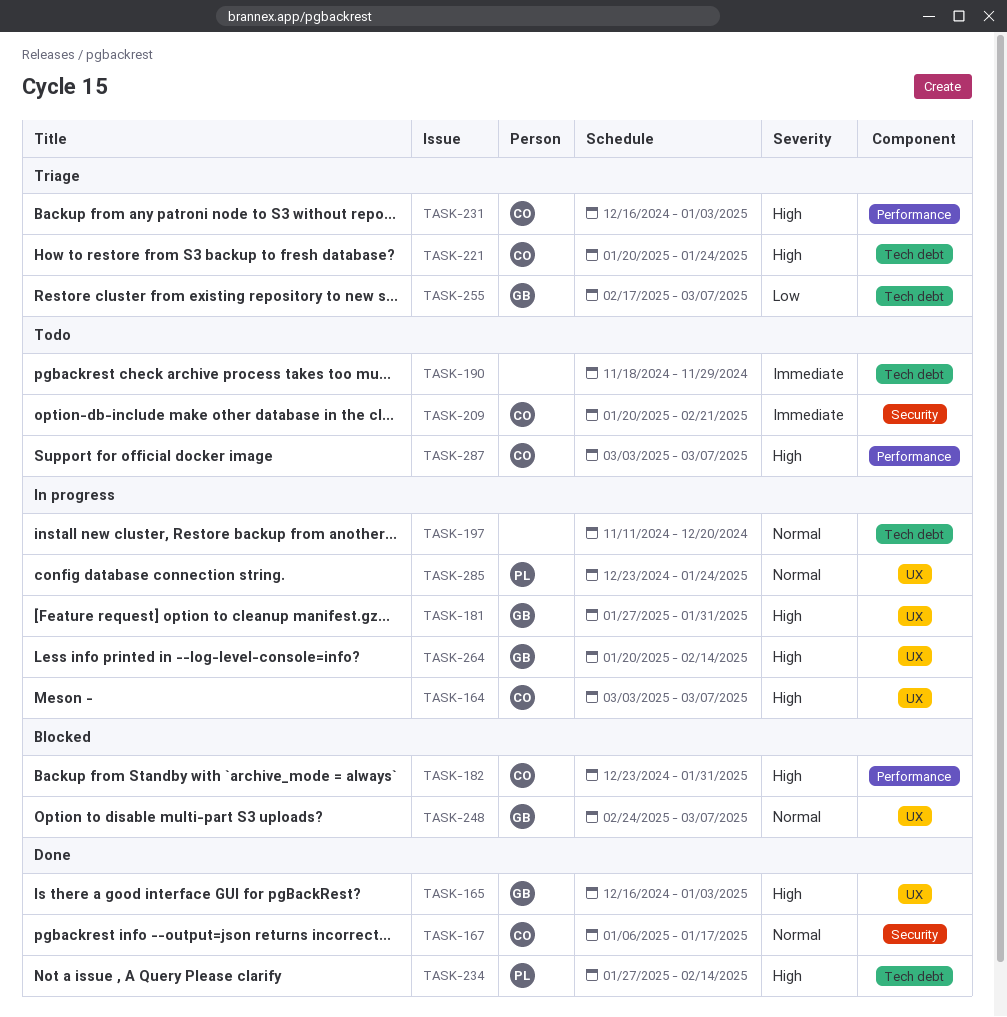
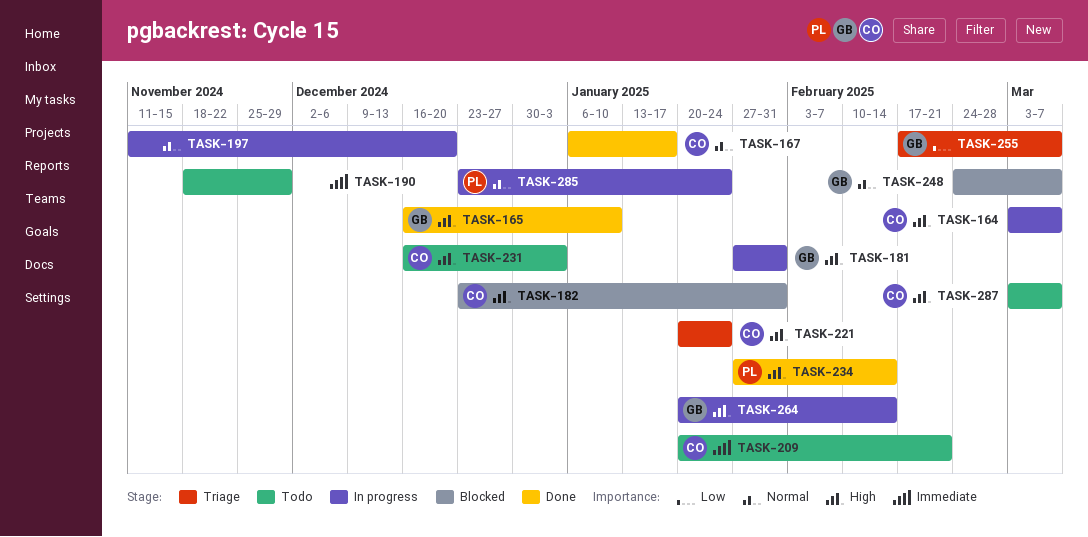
TASK-165, due: Jan 3 -> Jan 10
TASK-231, status: Triage -> Todo

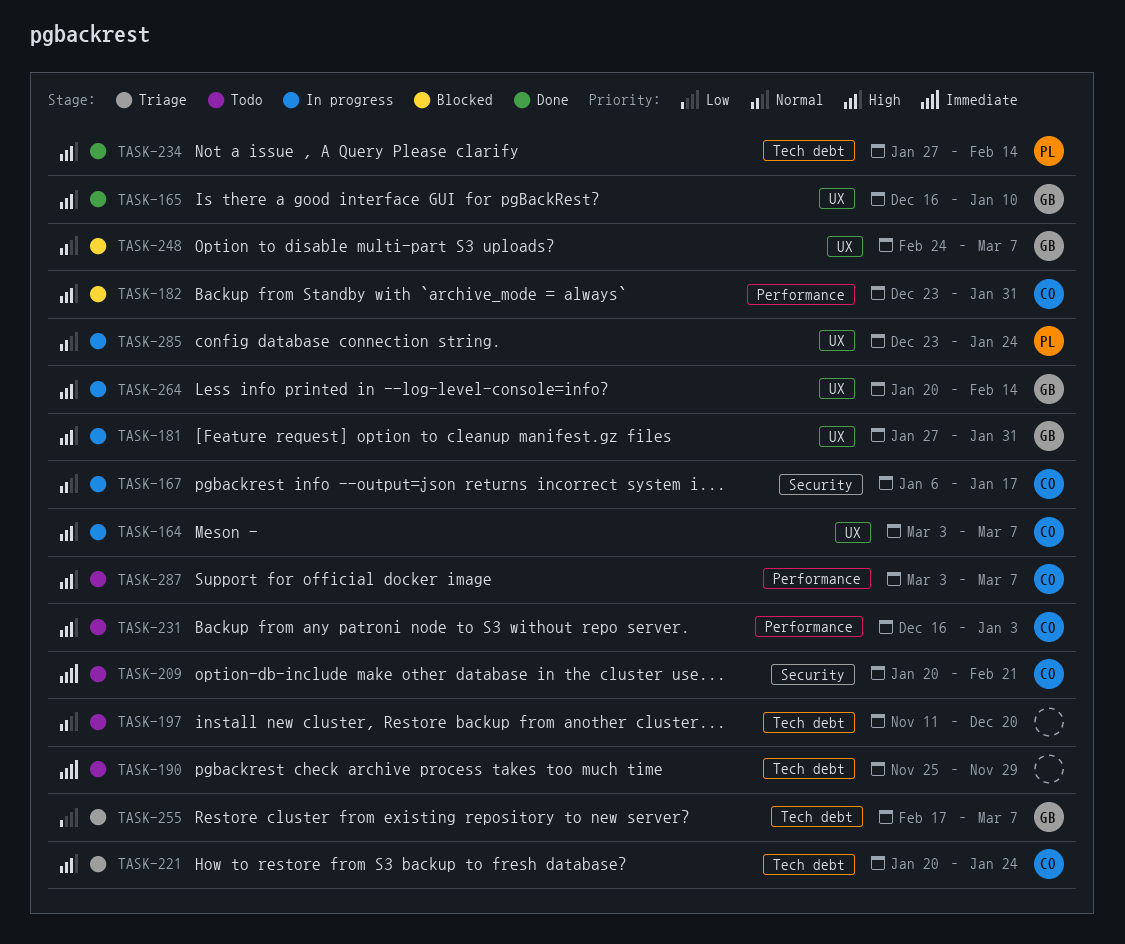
TASK-167, status: Done -> In progress
TASK-190, start: Nov 18 -> Nov 25
TASK-197, status: In progress -> Todo

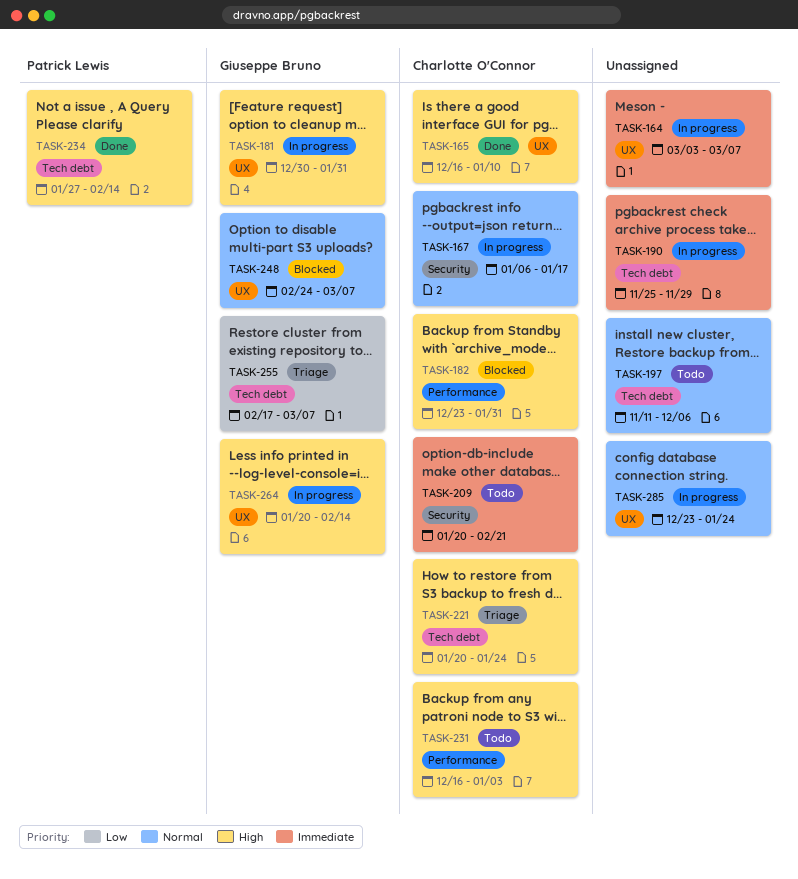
TASK-164, owner: Charlotte O'Connor -> none
TASK-164, priority: High -> Immediate
TASK-165, owner: Giuseppe Bruno -> Charlotte O'Connor
TASK-181, start: Jan 27 -> Dec 30
TASK-190, status: Todo -> In progress
TASK-197, due: Dec 20 -> Dec 6
TASK-285, owner: Patrick Lewis -> none
TASK-287: present -> none

